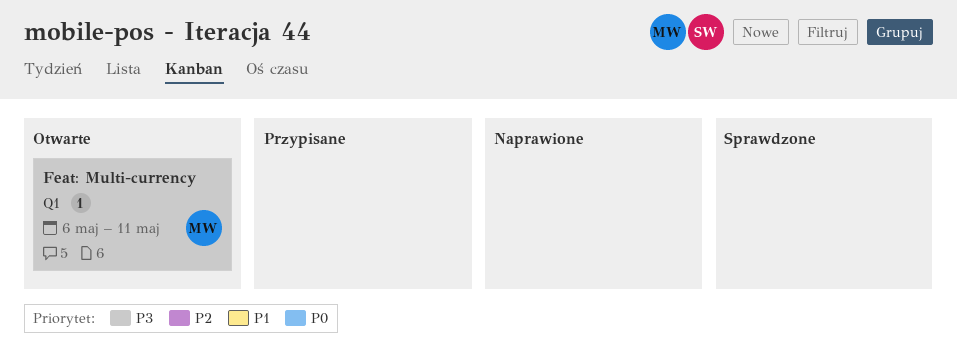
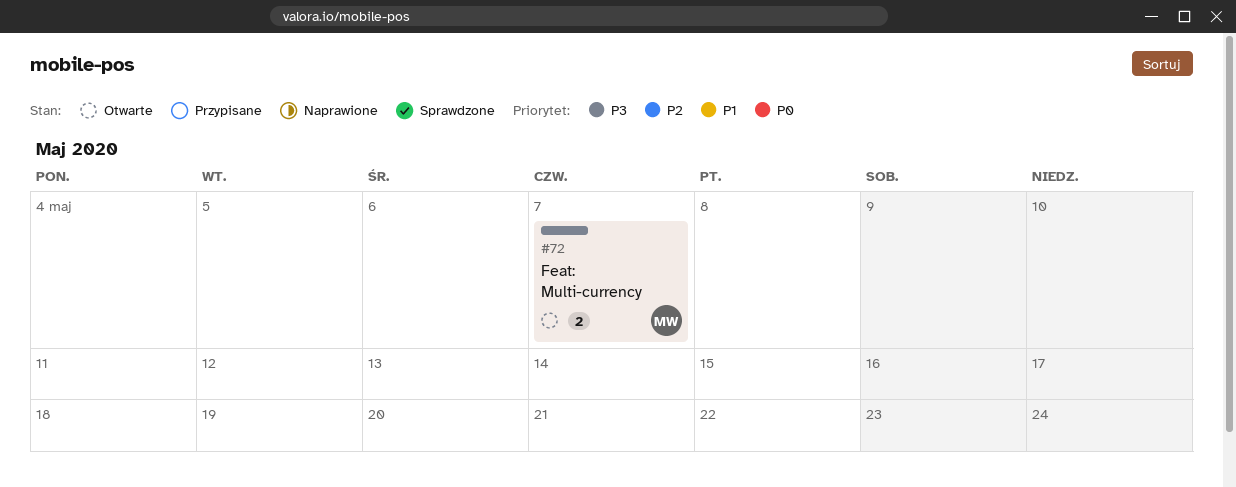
Feat: Multi-currency, estimate: 1 -> 2
Feat: Multi-currency, due: May 11 -> May 7

